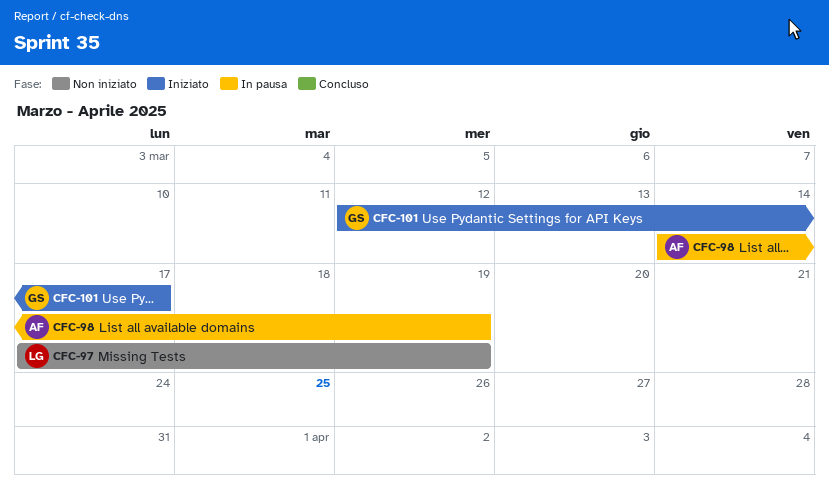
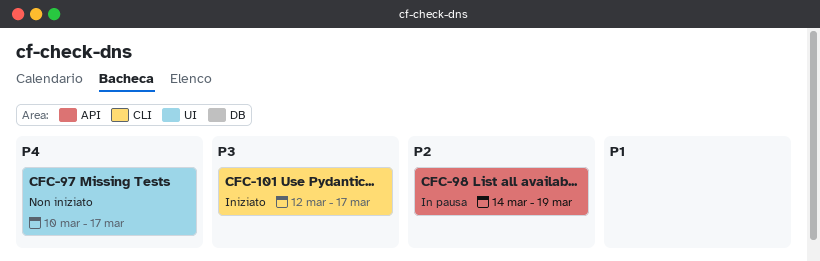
CFC-97, start: Mar 17 -> Mar 10
CFC-97, due: Mar 19 -> Mar 17

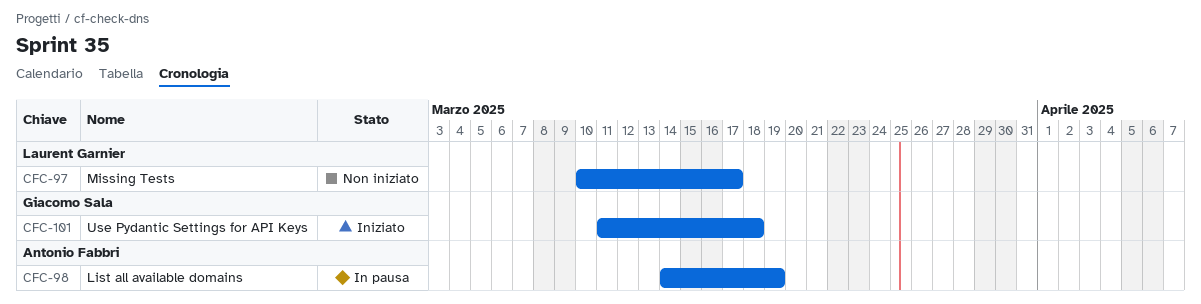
CFC-101, start: Mar 12 -> Mar 11
CFC-101, due: Mar 17 -> Mar 18

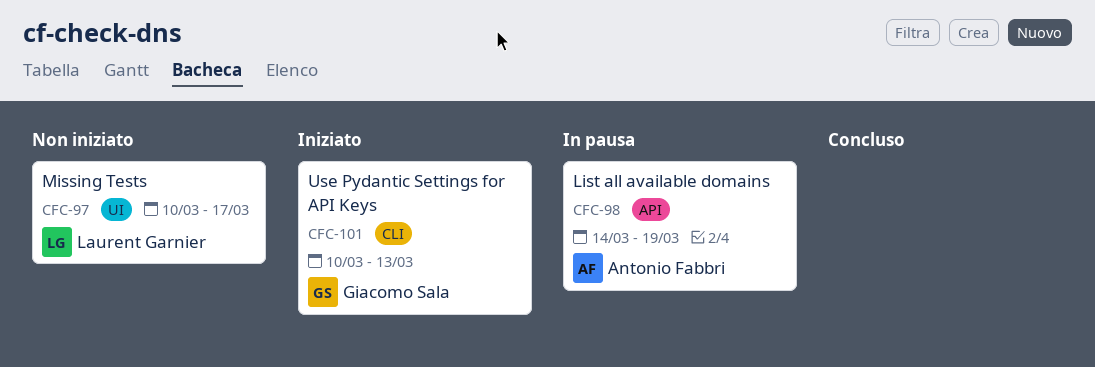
CFC-101, start: Mar 11 -> Mar 10
CFC-101, due: Mar 18 -> Mar 13

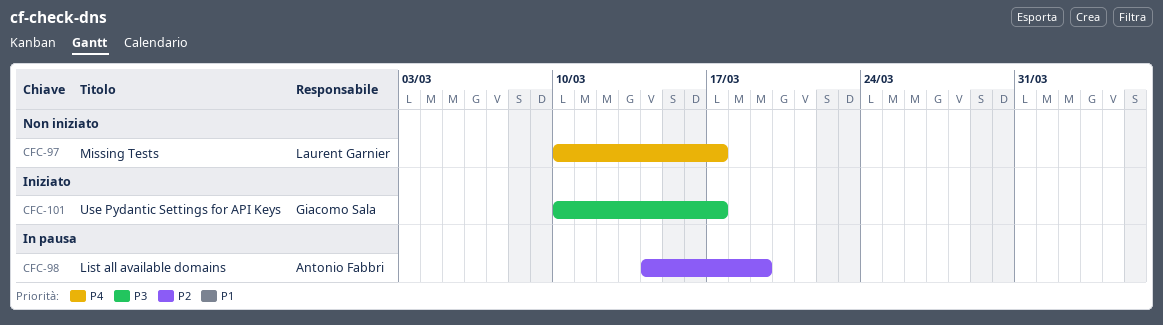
CFC-101, due: Mar 13 -> Mar 17

